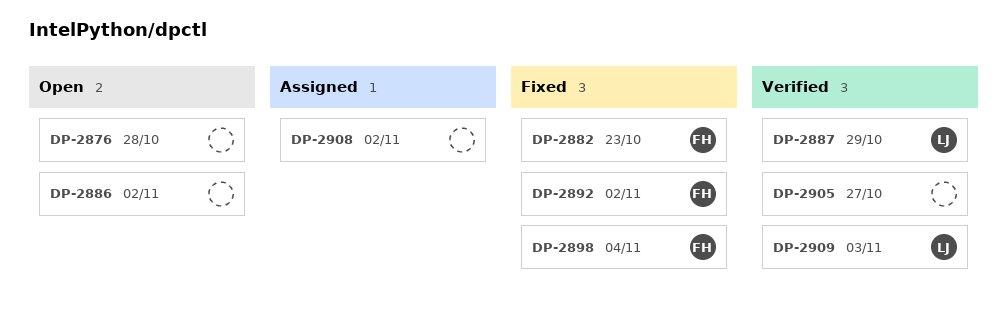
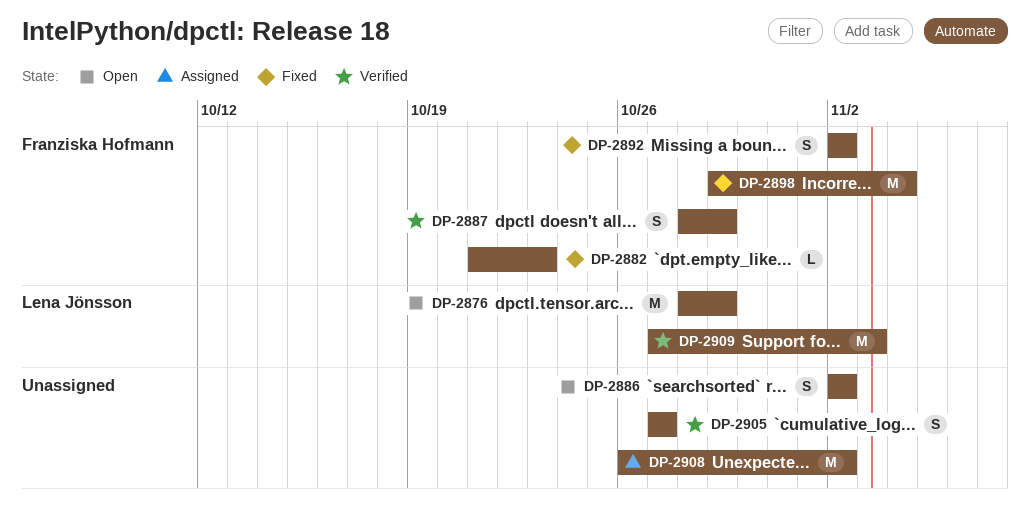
DP-2876, owner: none -> Lena Jönsson
DP-2876, due: Oct 28 -> Oct 29
DP-2887, owner: Lena Jönsson -> Franziska Hofmann

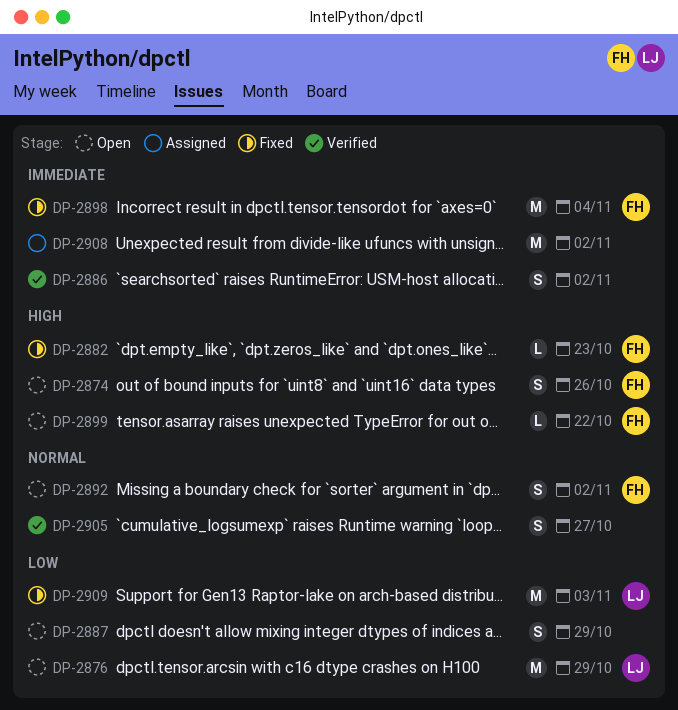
DP-2874: none -> present
DP-2886, status: Open -> Verified
DP-2887, status: Verified -> Open
DP-2887, owner: Franziska Hofmann -> none
DP-2892, status: Fixed -> Open
DP-2899: none -> present
DP-2909, status: Verified -> Fixed

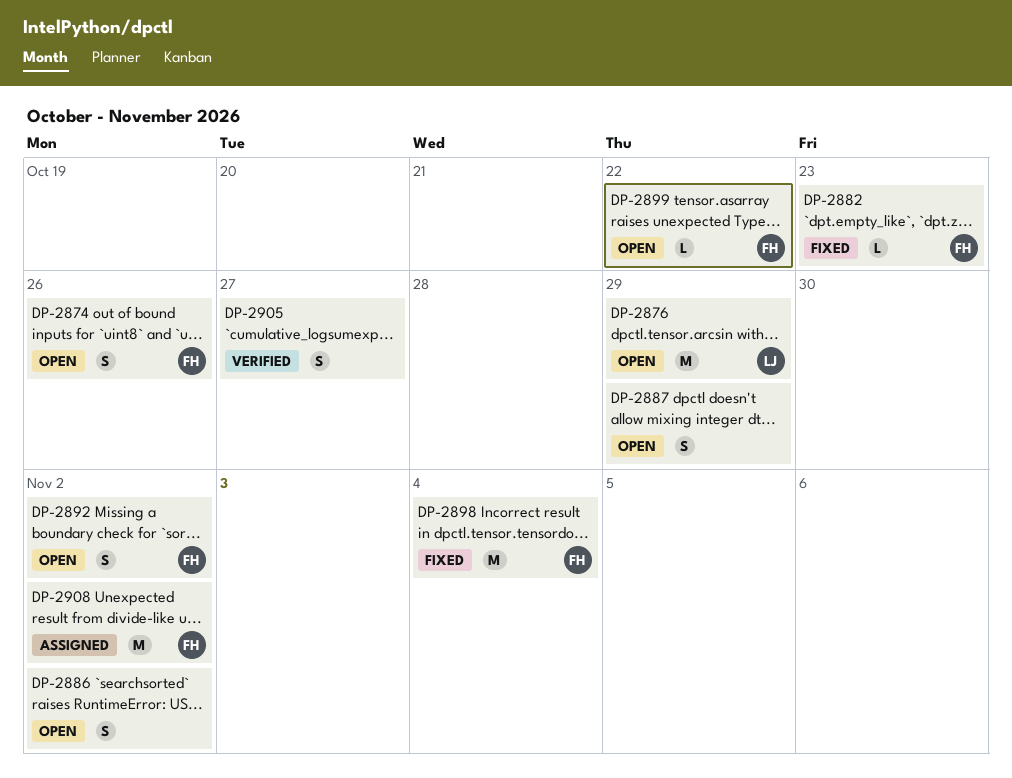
DP-2886, status: Verified -> Open
DP-2908, owner: none -> FH
DP-2909: present -> none

